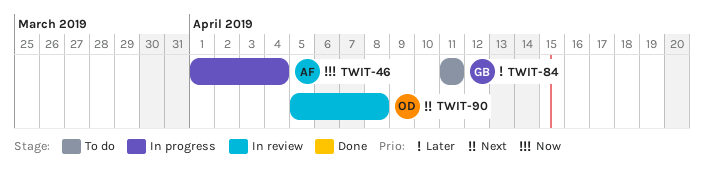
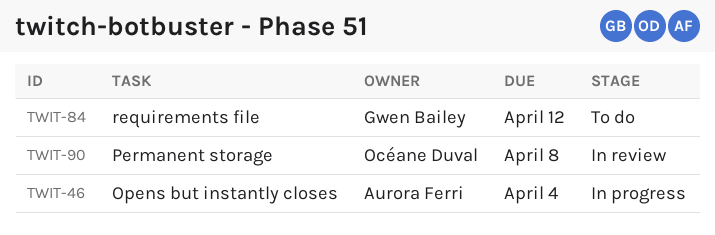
TWIT-84, due: Apr 11 -> Apr 12

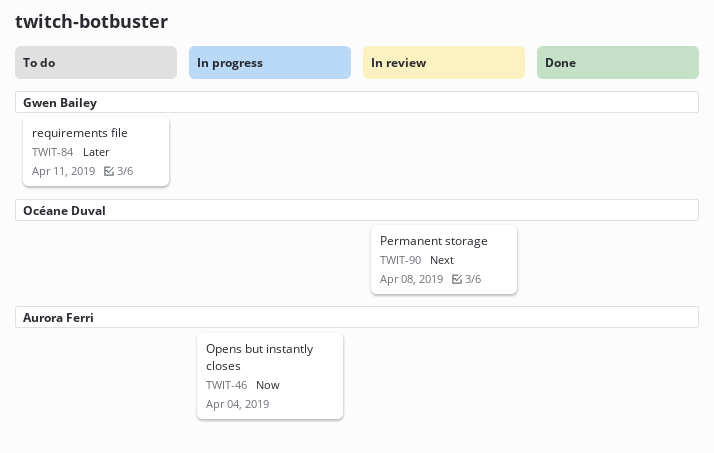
TWIT-84, due: Apr 12 -> Apr 11

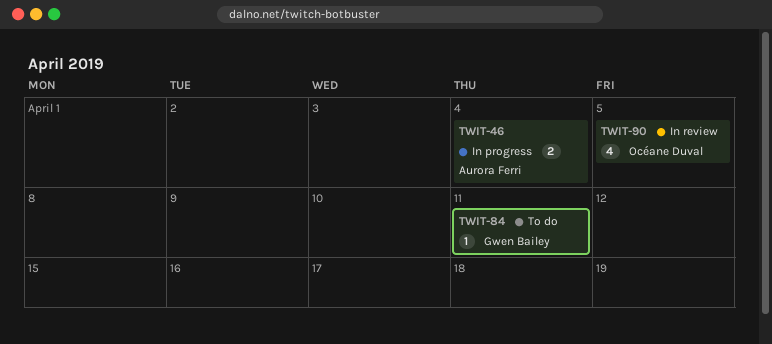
TWIT-90, due: Apr 8 -> Apr 5

